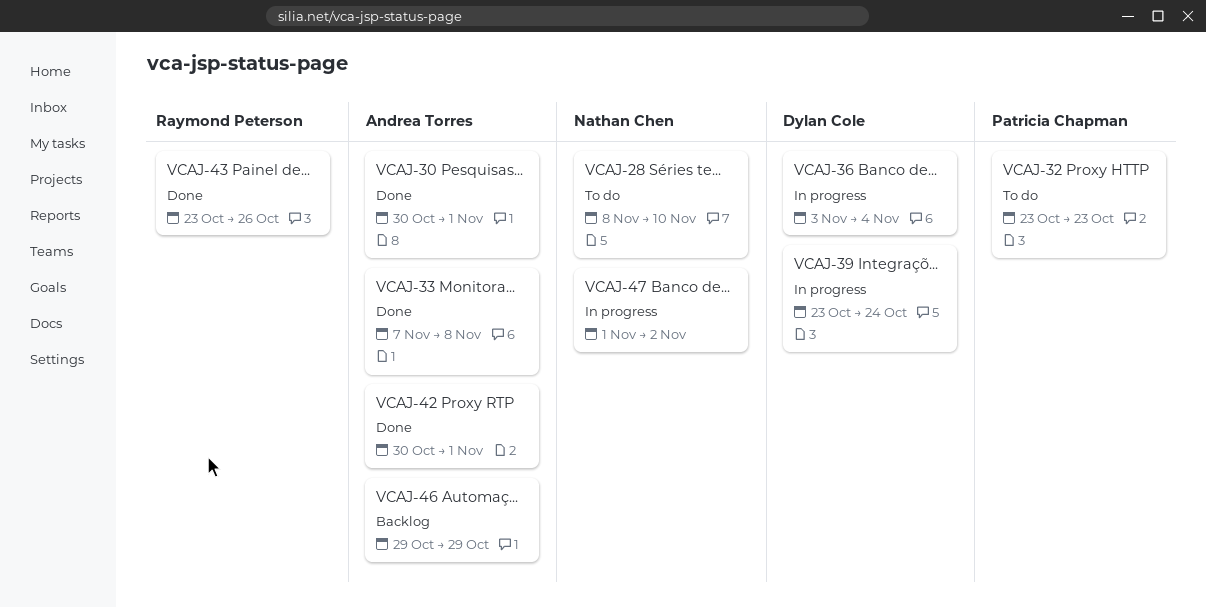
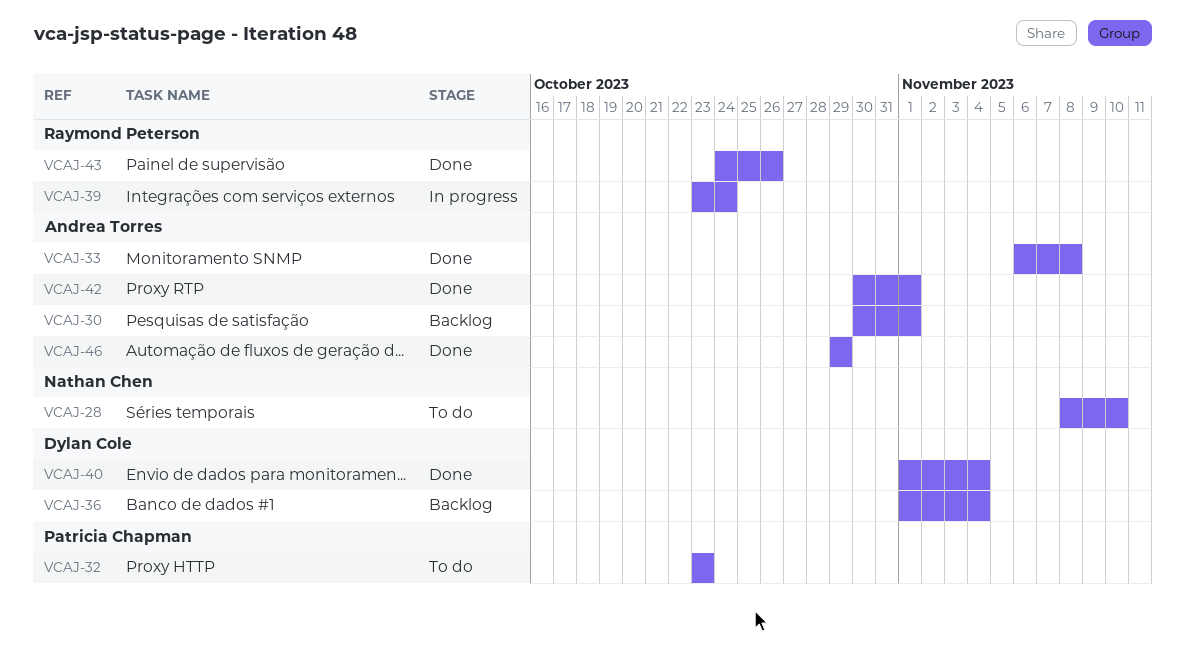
VCAJ-30, status: Done -> Backlog
VCAJ-33, start: Nov 7 -> Nov 6
VCAJ-36, status: In progress -> Backlog
VCAJ-36, start: Nov 3 -> Nov 1
VCAJ-39, owner: Dylan Cole -> Raymond Peterson
VCAJ-40: none -> present
VCAJ-43, start: Oct 23 -> Oct 24
VCAJ-46, status: Backlog -> Done
VCAJ-47: present -> none

